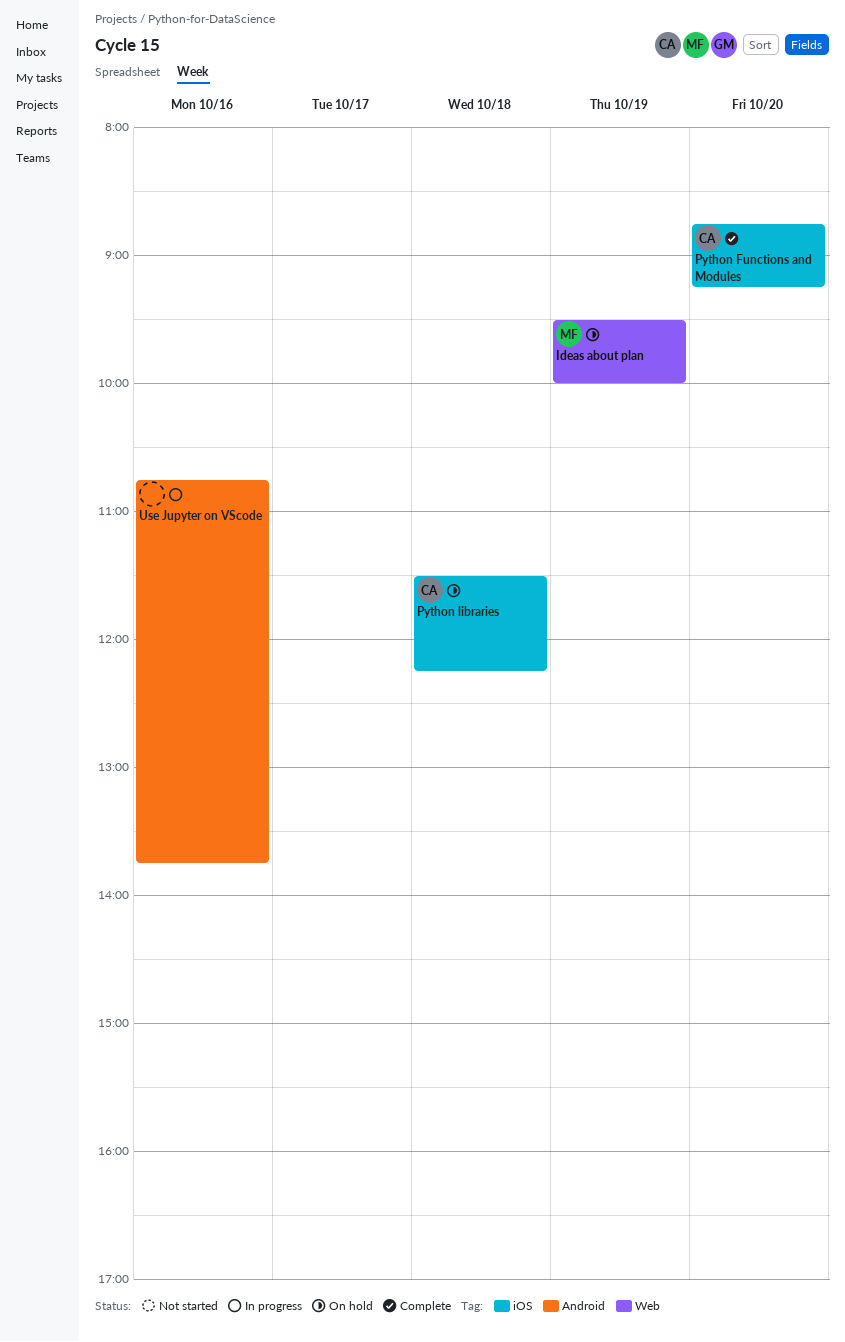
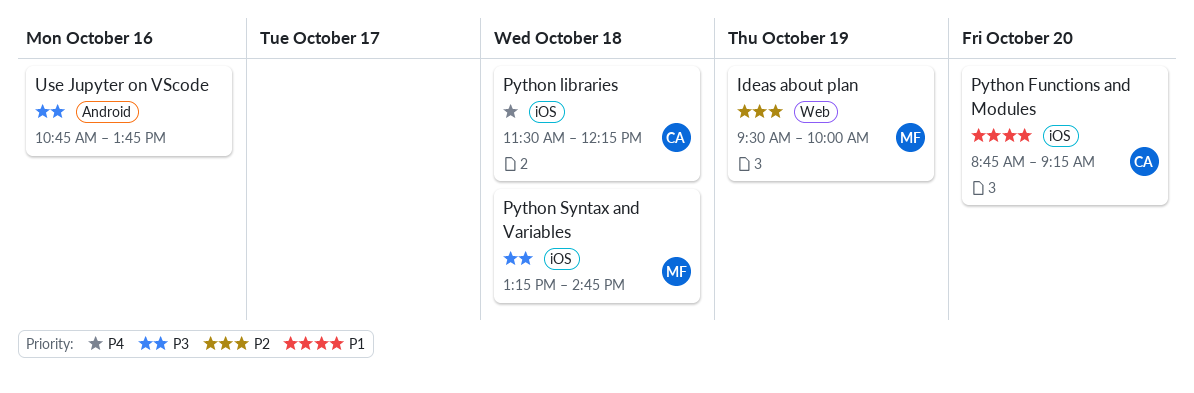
Python Syntax and Variables: none -> present

